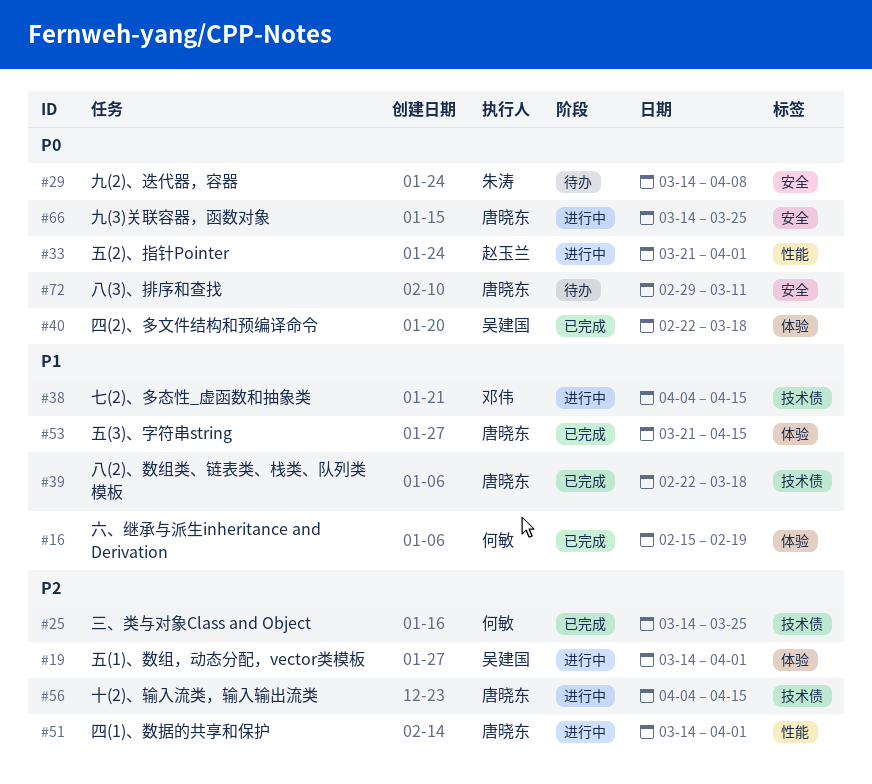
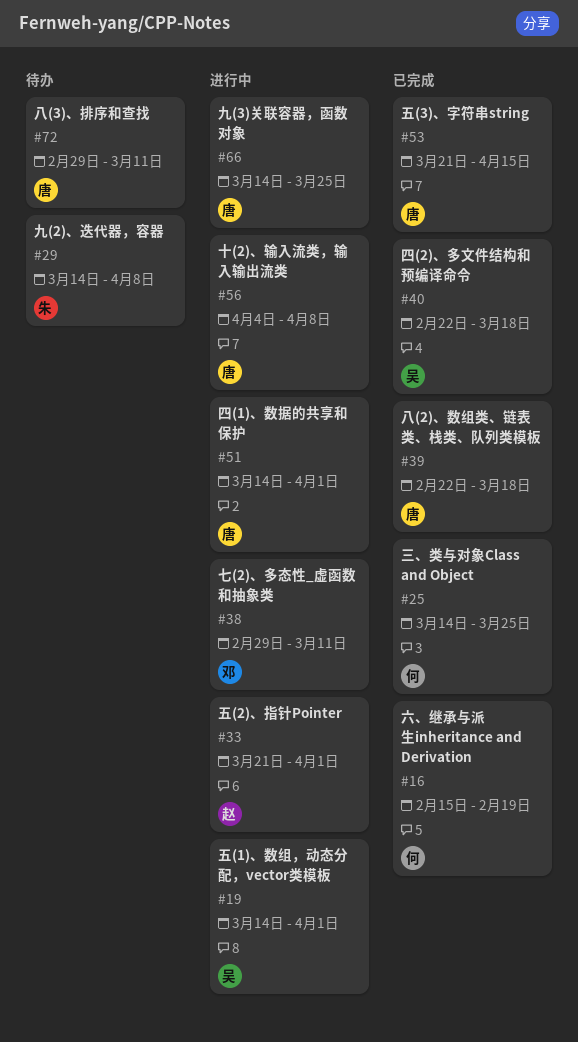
#38, start: Apr 4 -> Feb 29
#38, due: Apr 15 -> Mar 11
#56, due: Apr 15 -> Apr 8

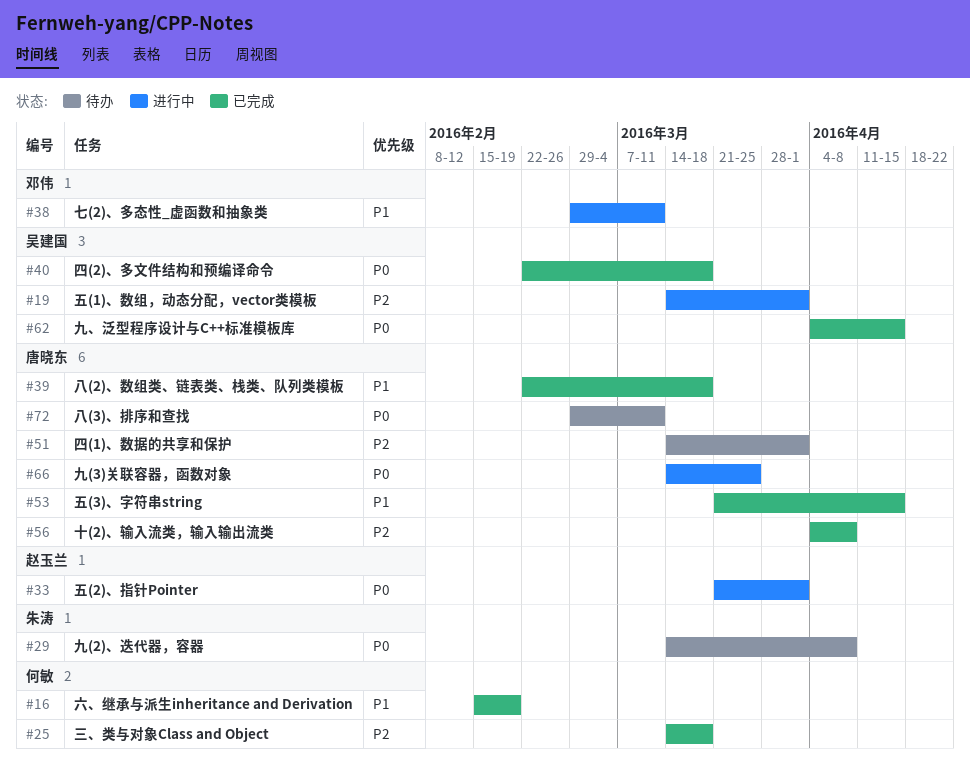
#25, due: Mar 25 -> Mar 18
#51, status: 进行中 -> 待办
#56, status: 进行中 -> 已完成
#62: none -> present

